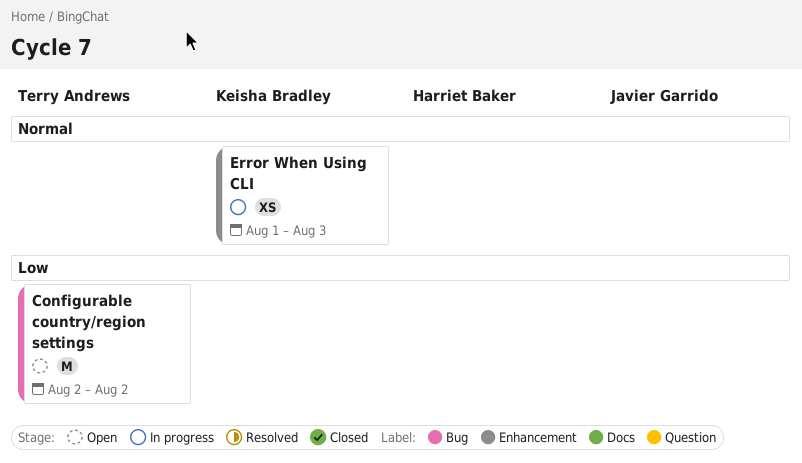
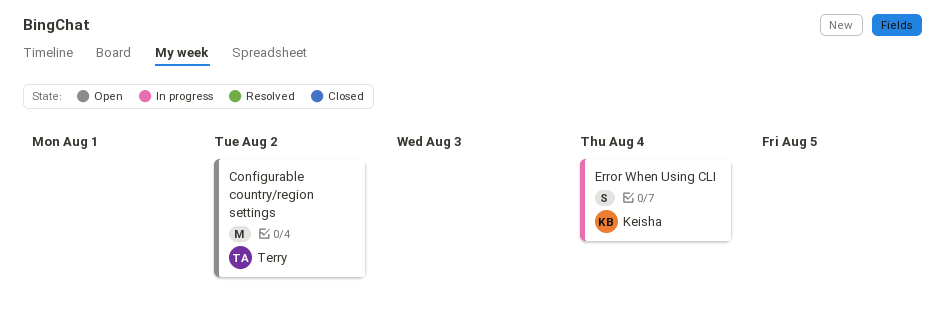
Error When Using CLI, estimate: XS -> S
Error When Using CLI, due: Aug 3 -> Aug 4

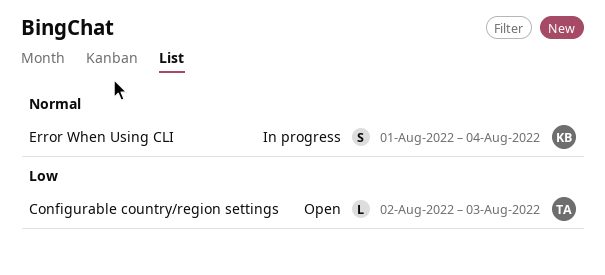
Configurable country/region settings, estimate: M -> L
Configurable country/region settings, due: Aug 2 -> Aug 3

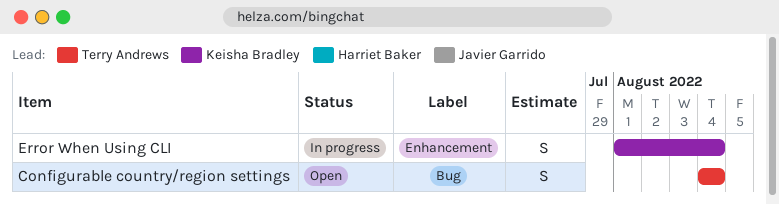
Configurable country/region settings, estimate: L -> S
Configurable country/region settings, start: Aug 2 -> Aug 4
Configurable country/region settings, due: Aug 3 -> Aug 4

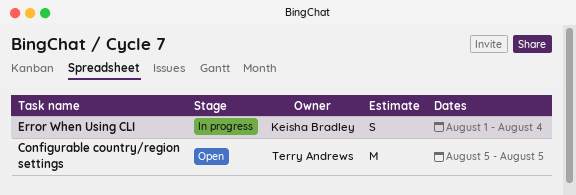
Configurable country/region settings, estimate: S -> M
Configurable country/region settings, start: Aug 4 -> Aug 5
Configurable country/region settings, due: Aug 4 -> Aug 5

